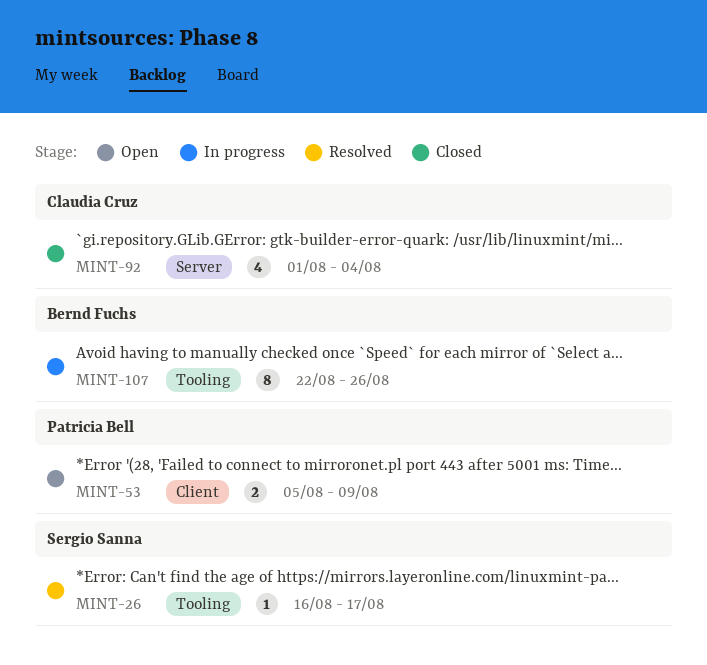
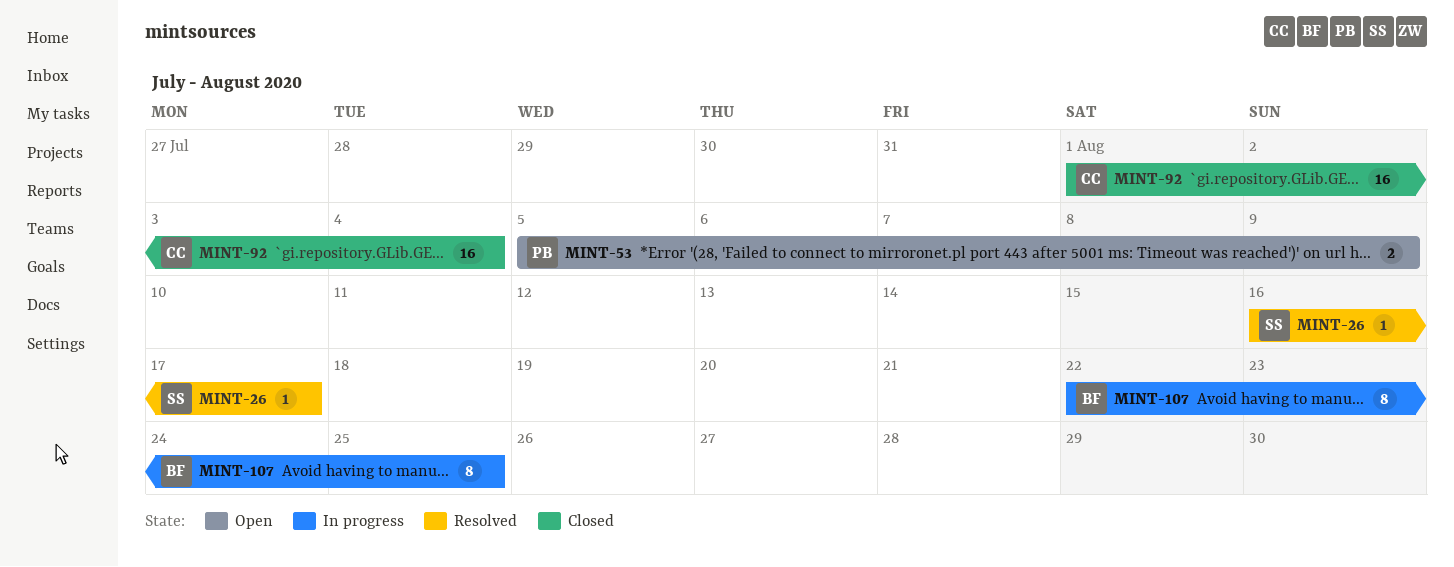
MINT-92, estimate: 4 -> 16
MINT-107, due: Aug 26 -> Aug 25

